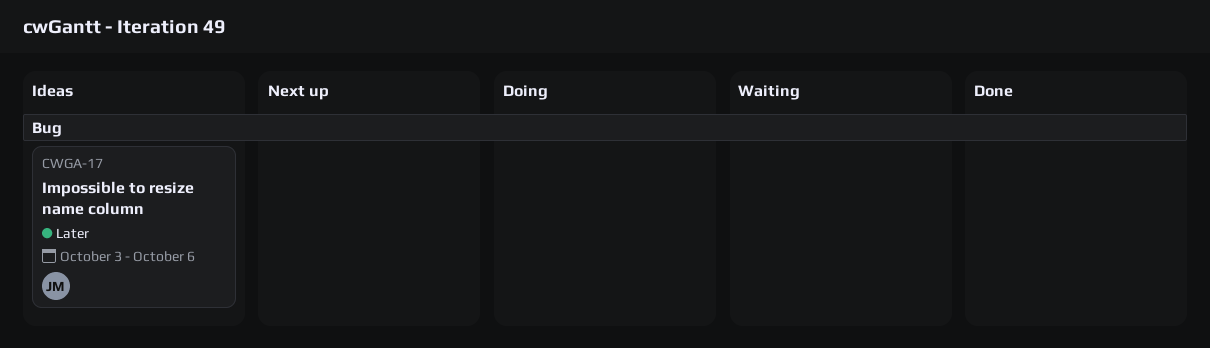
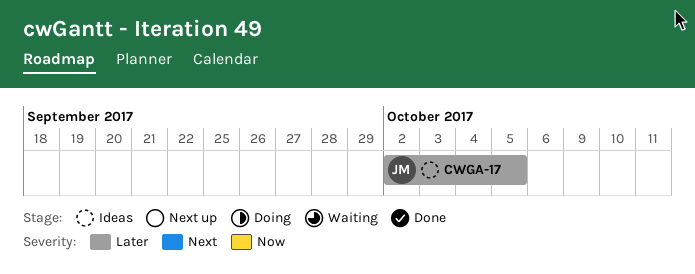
CWGA-17, start: Oct 3 -> Oct 2
CWGA-17, due: Oct 6 -> Oct 5

